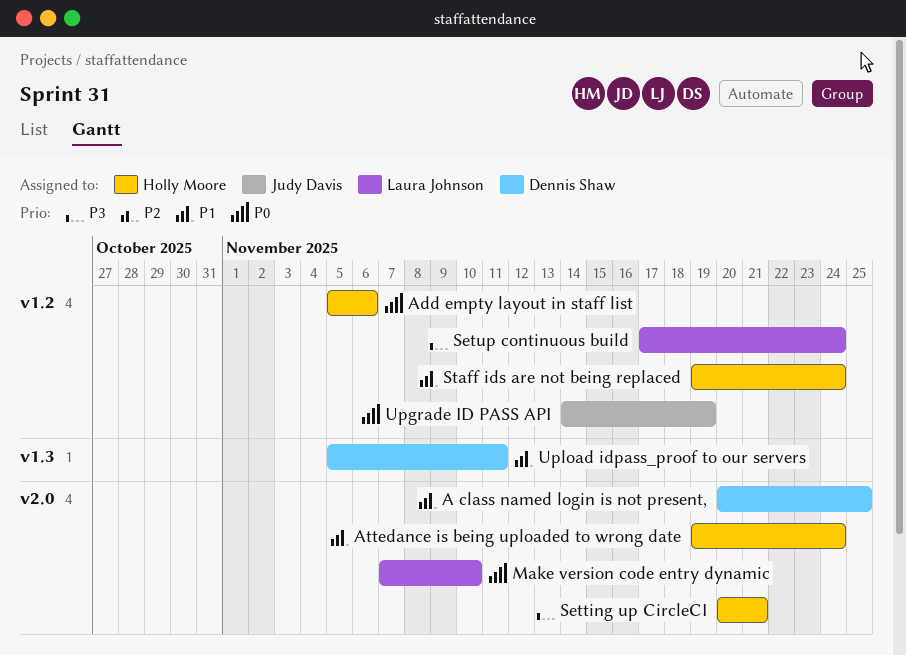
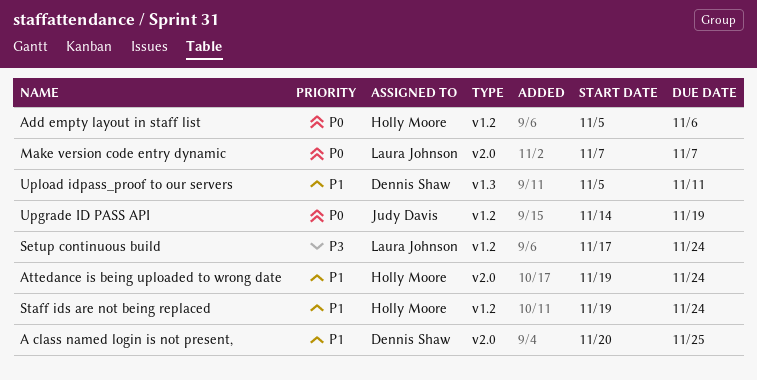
Make version code entry dynamic, due: Nov 10 -> Nov 7
Setting up CircleCI: present -> none

